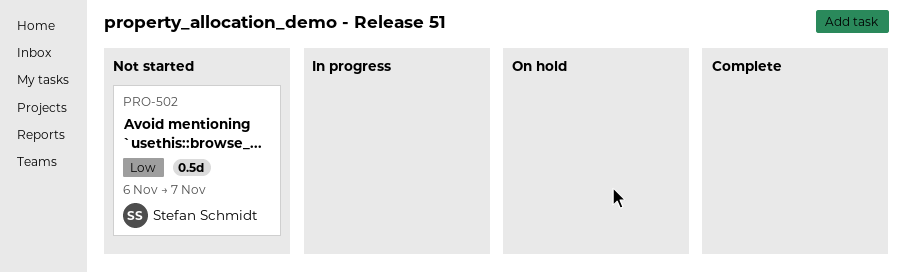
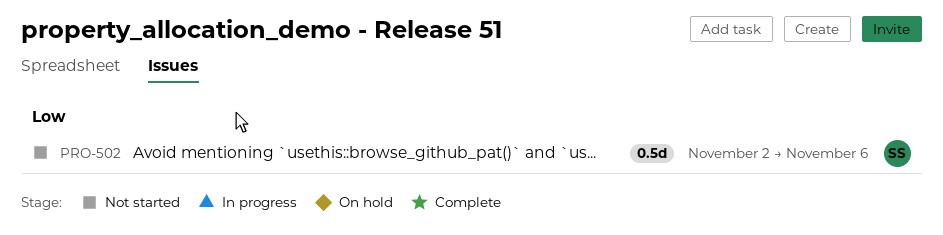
PRO-502, start: Nov 6 -> Nov 2
PRO-502, due: Nov 7 -> Nov 6

